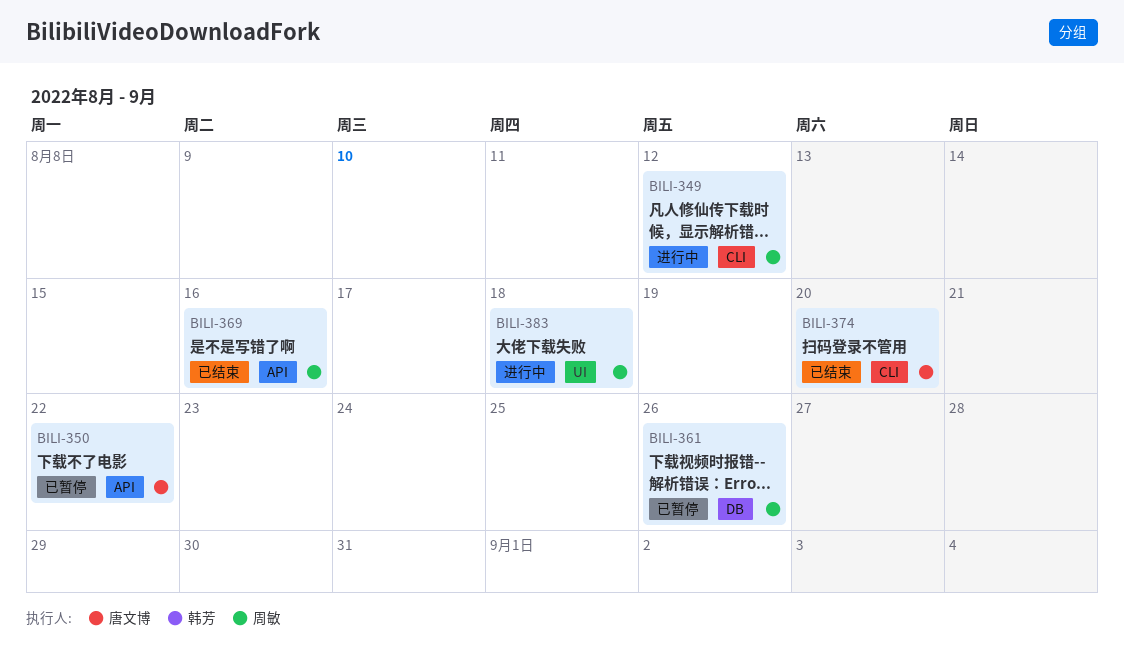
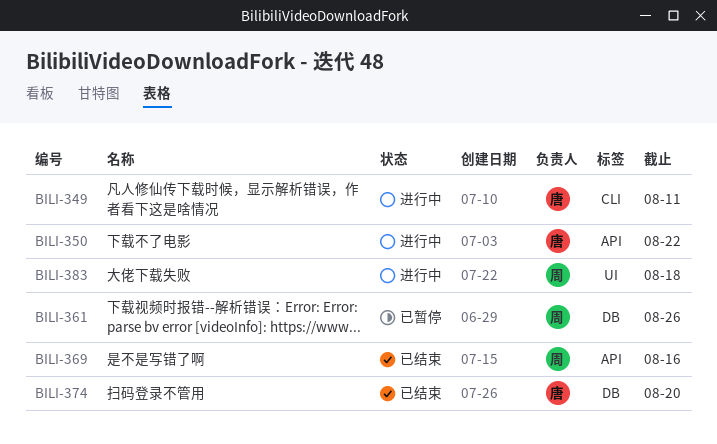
BILI-349, owner: 周敏 -> 唐文博
BILI-349, due: Aug 12 -> Aug 11
BILI-350, status: 已暂停 -> 进行中
BILI-374, label: CLI -> DB

